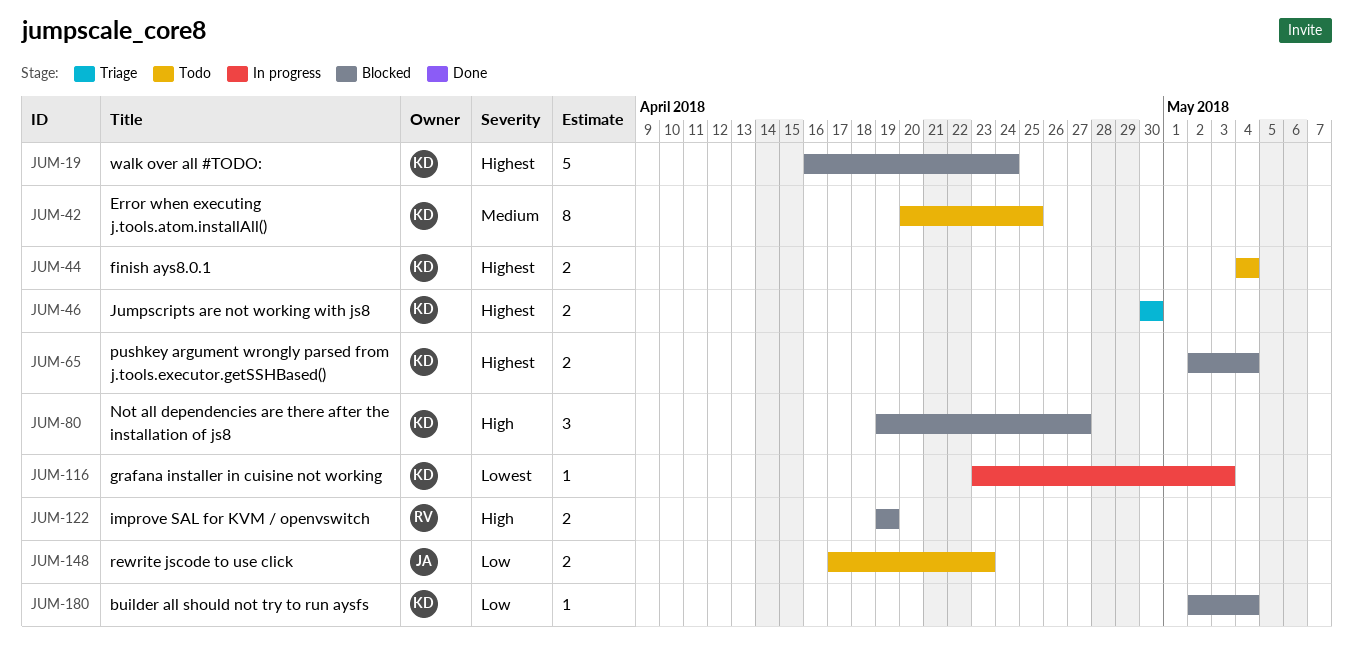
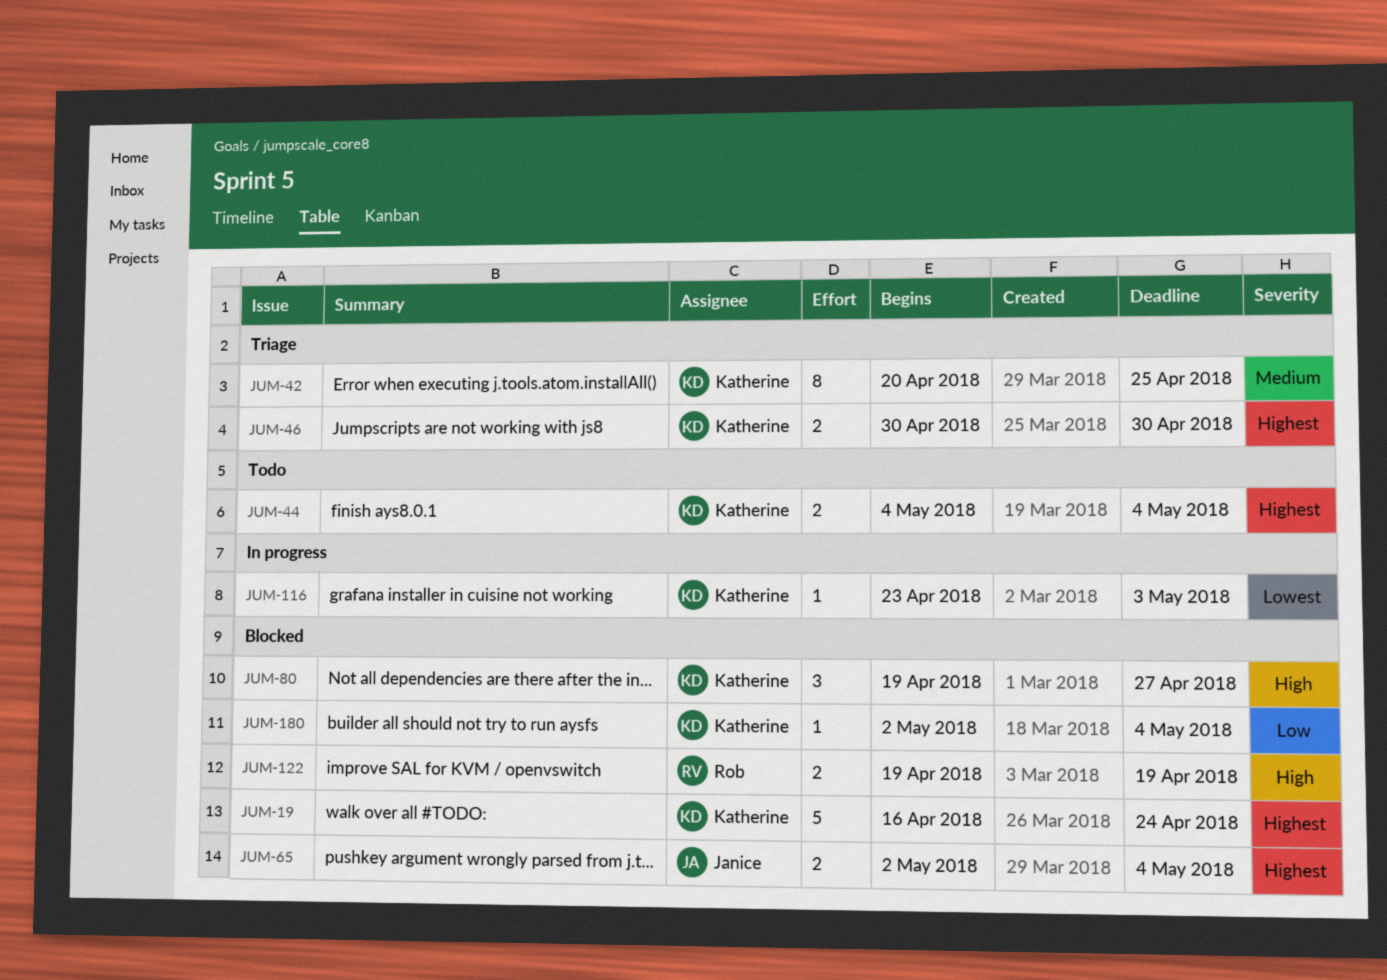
JUM-42, status: Todo -> Triage
JUM-65, owner: Katherine -> Janice
JUM-148: present -> none

